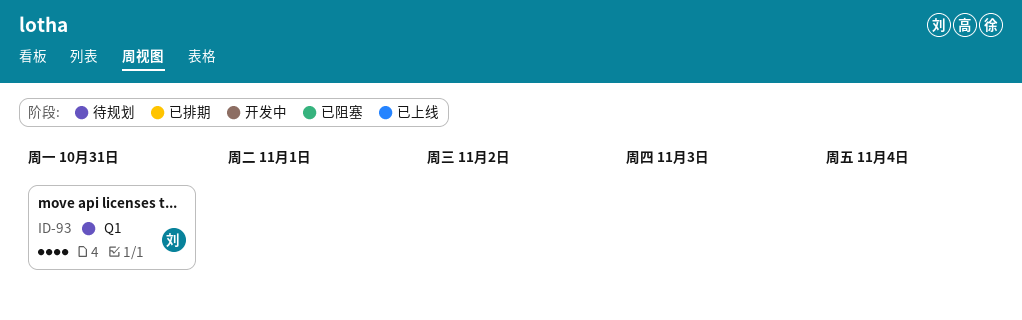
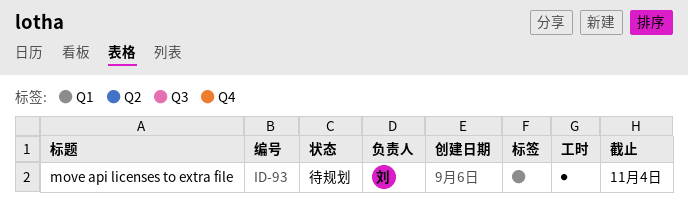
ID-93, estimate: 4 -> 1
ID-93, due: Oct 31 -> Nov 4

